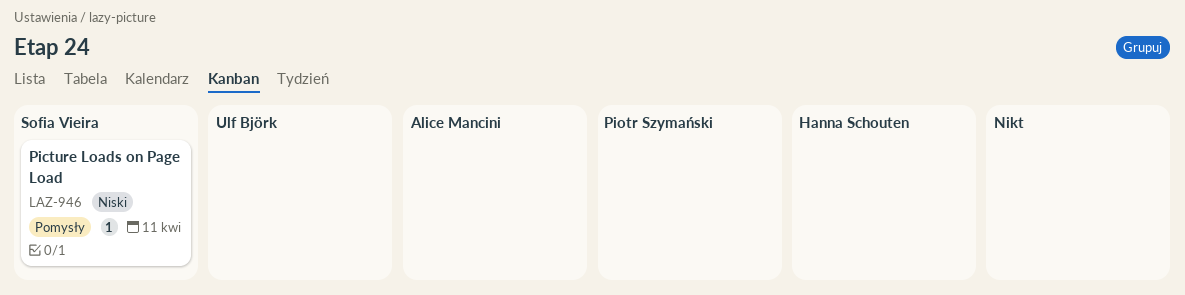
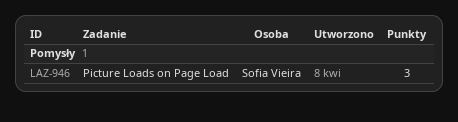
LAZ-946, estimate: 1 -> 3

